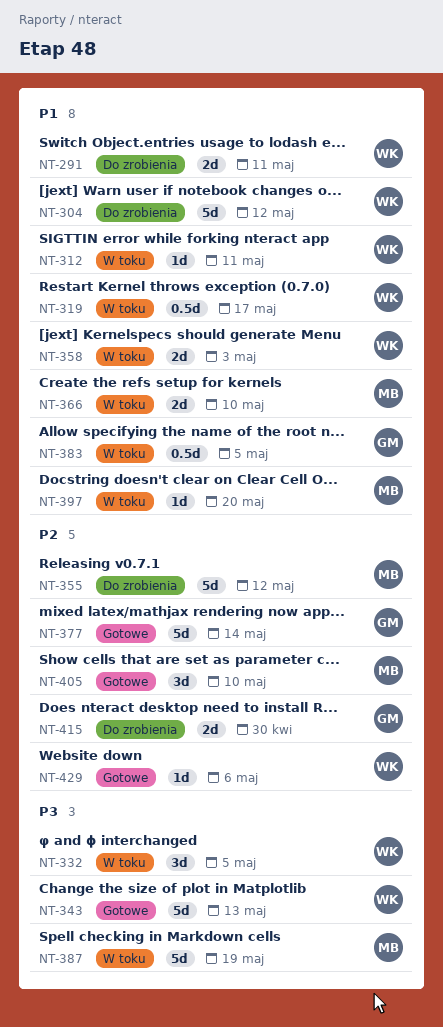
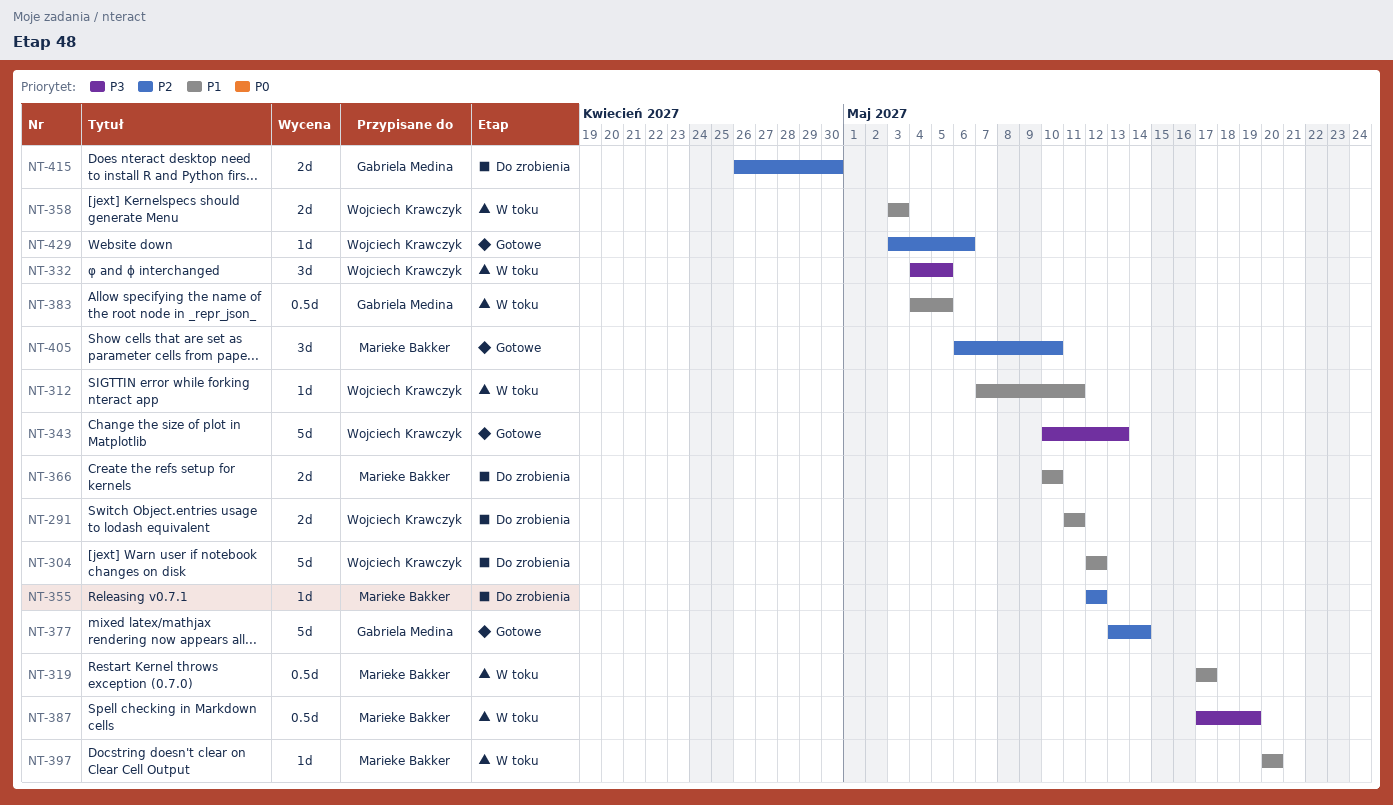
NT-319, owner: Wojciech Krawczyk -> Marieke Bakker
NT-355, estimate: 5d -> 1d
NT-366, status: W toku -> Do zrobienia
NT-387, estimate: 5d -> 0.5d

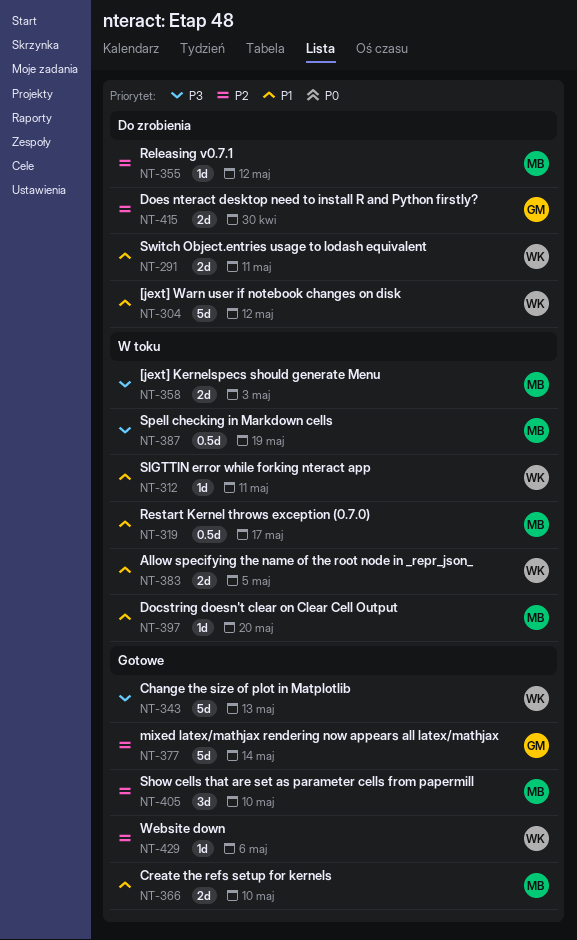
NT-332: present -> none
NT-358, owner: Wojciech Krawczyk -> Marieke Bakker
NT-358, priority: P1 -> P3
NT-366, status: Do zrobienia -> Gotowe
NT-383, owner: Gabriela Medina -> Wojciech Krawczyk
NT-383, estimate: 0.5d -> 2d

